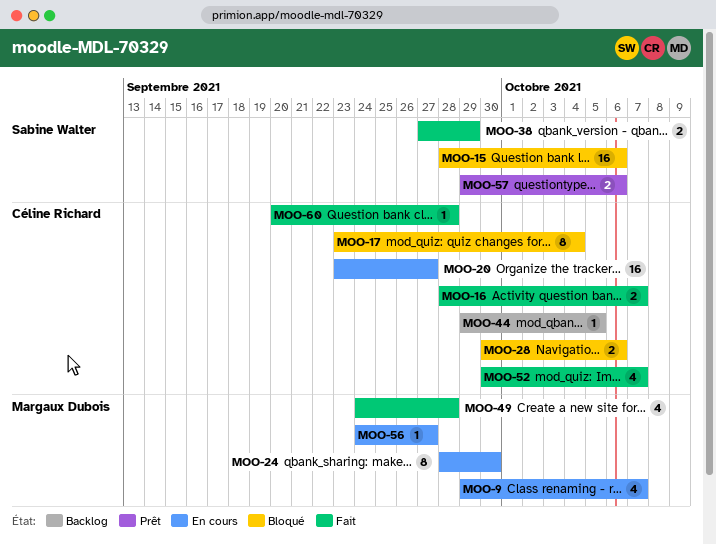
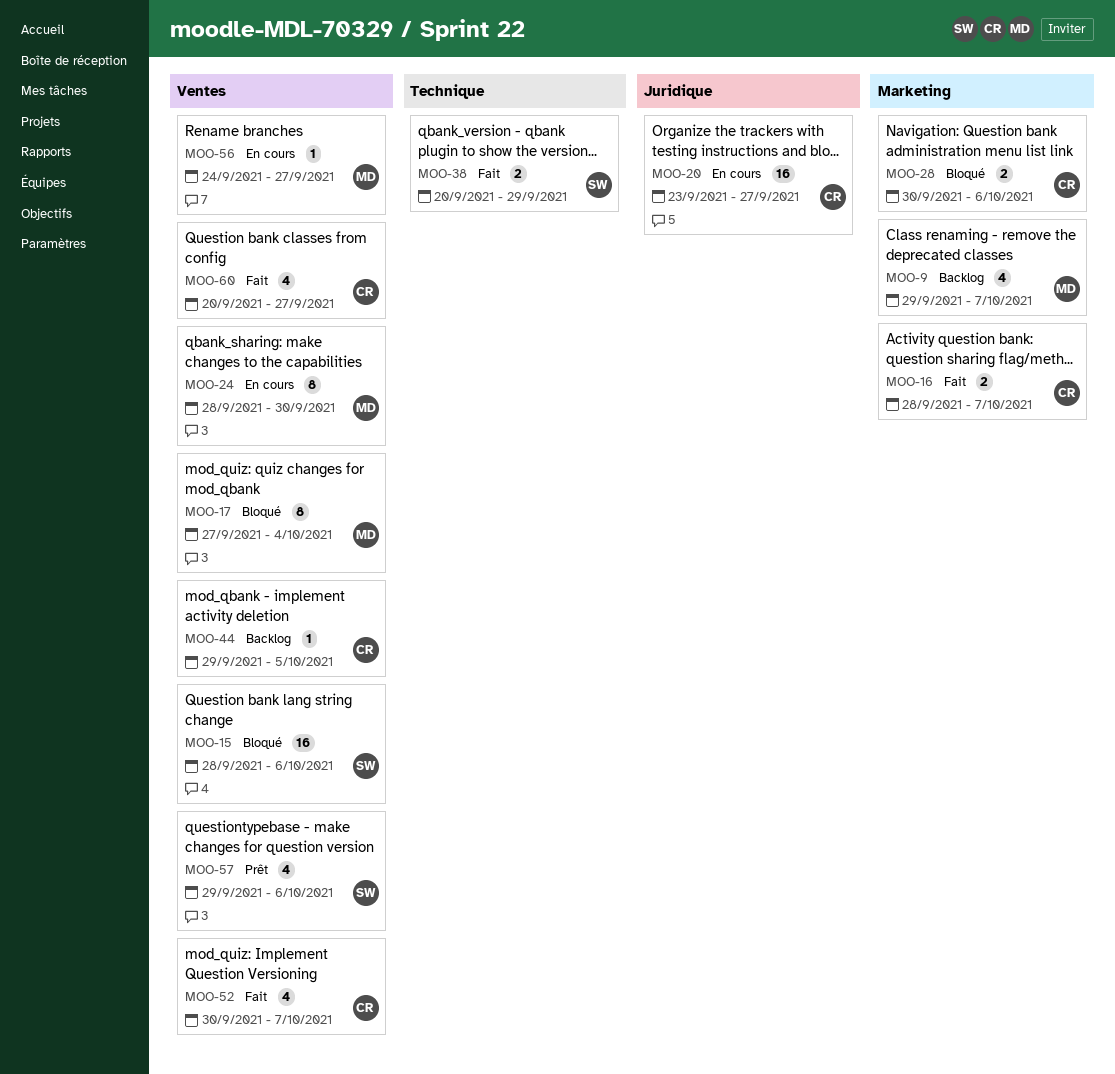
MOO-9, status: En cours -> Backlog
MOO-17, owner: Céline Richard -> Margaux Dubois
MOO-17, start: Sep 23 -> Sep 27
MOO-38, start: Sep 27 -> Sep 20
MOO-49: present -> none
MOO-57, estimate: 2 -> 4
MOO-60, estimate: 1 -> 4
MOO-60, due: Sep 28 -> Sep 27

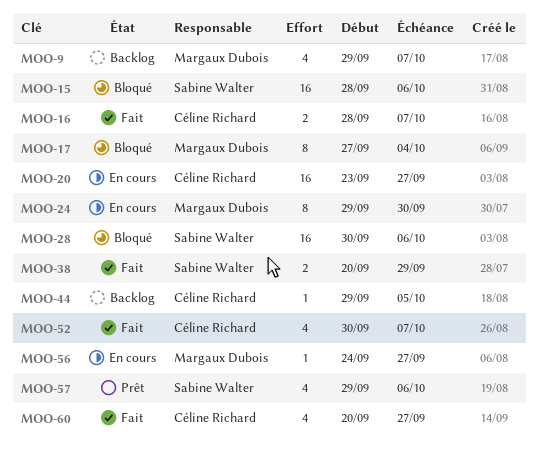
MOO-24, start: Sep 28 -> Sep 29
MOO-28, owner: Céline Richard -> Sabine Walter
MOO-28, estimate: 2 -> 16

